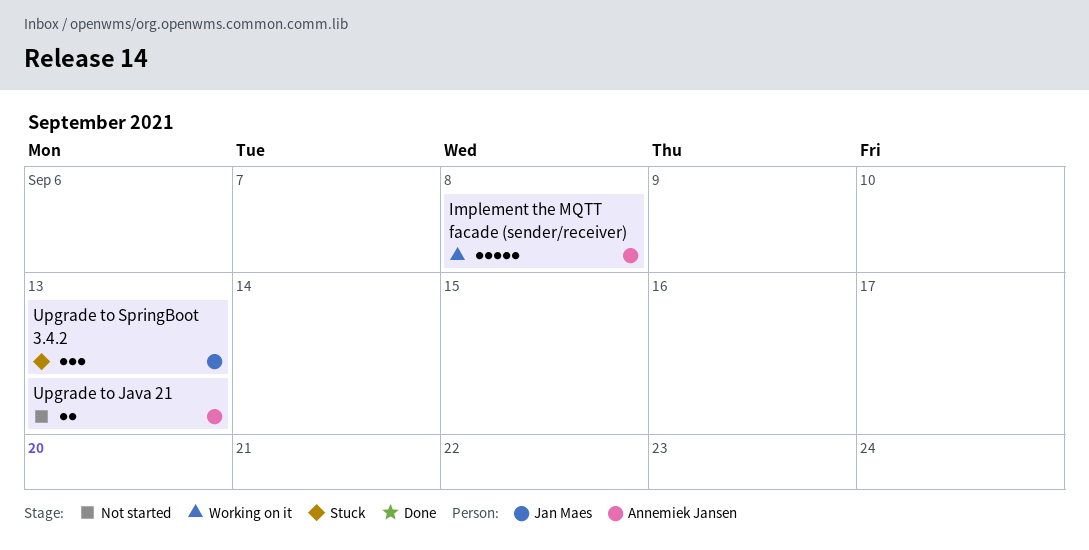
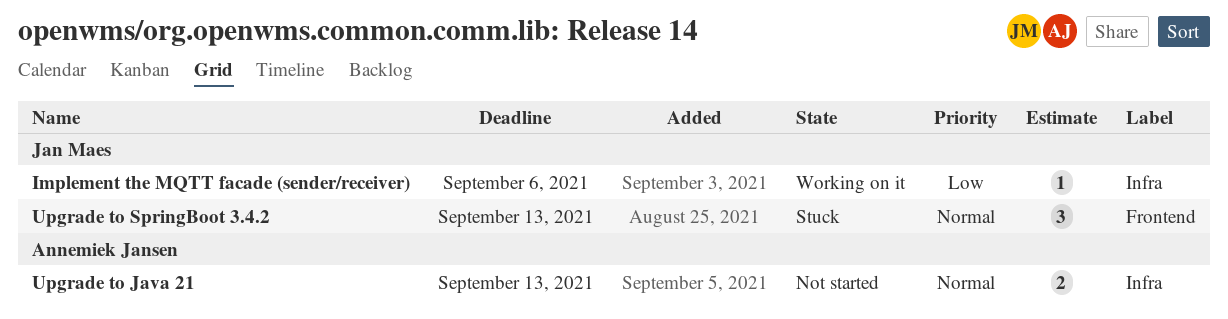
Implement the MQTT facade (sender/receiver), owner: Annemiek Jansen -> Jan Maes
Implement the MQTT facade (sender/receiver), estimate: 5 -> 1
Implement the MQTT facade (sender/receiver), due: Sep 8 -> Sep 6

